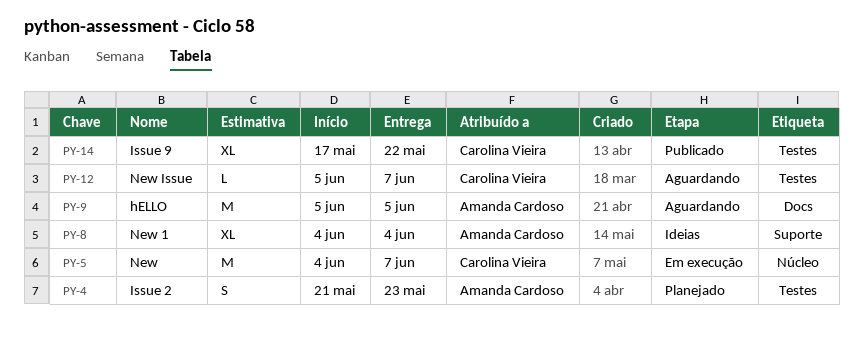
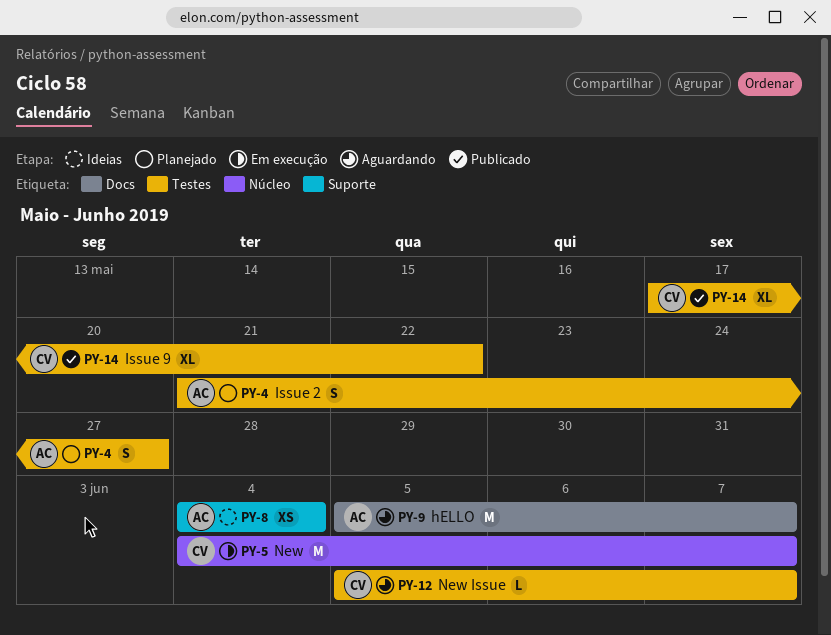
PY-4, due: May 23 -> May 27
PY-8, estimate: XL -> XS
PY-9, due: Jun 5 -> Jun 7

